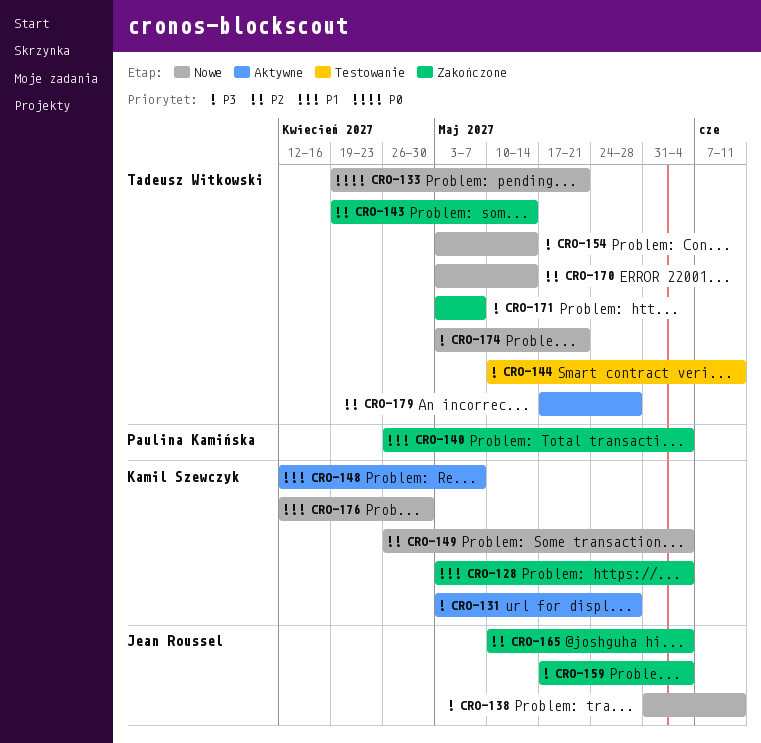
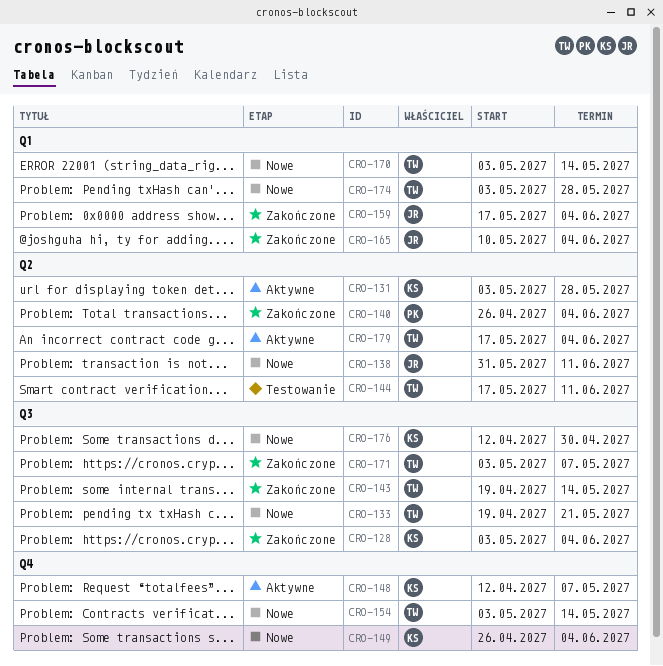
CRO-144, start: May 10 -> May 17
CRO-174, due: May 21 -> May 28
CRO-179, due: May 28 -> Jun 4

